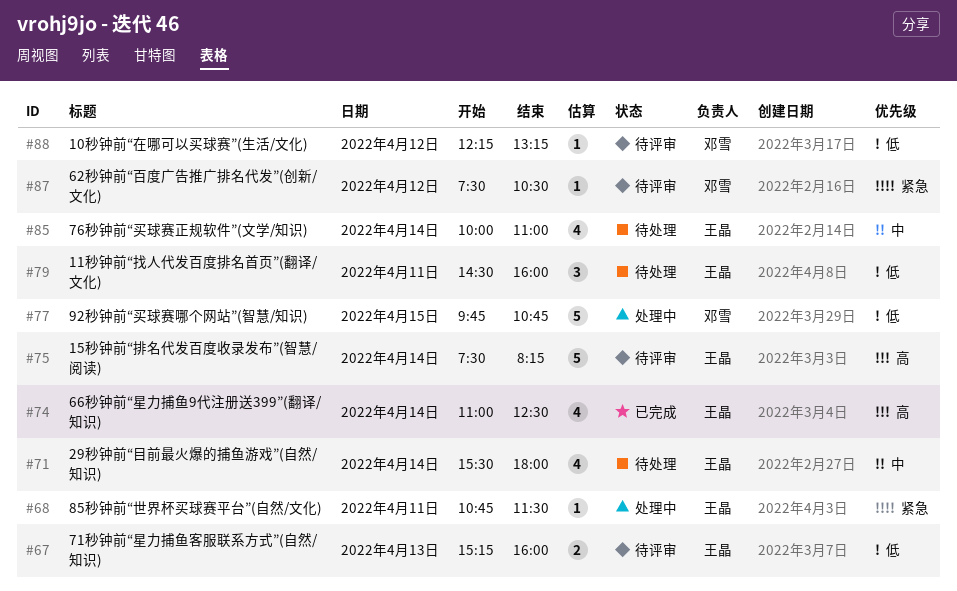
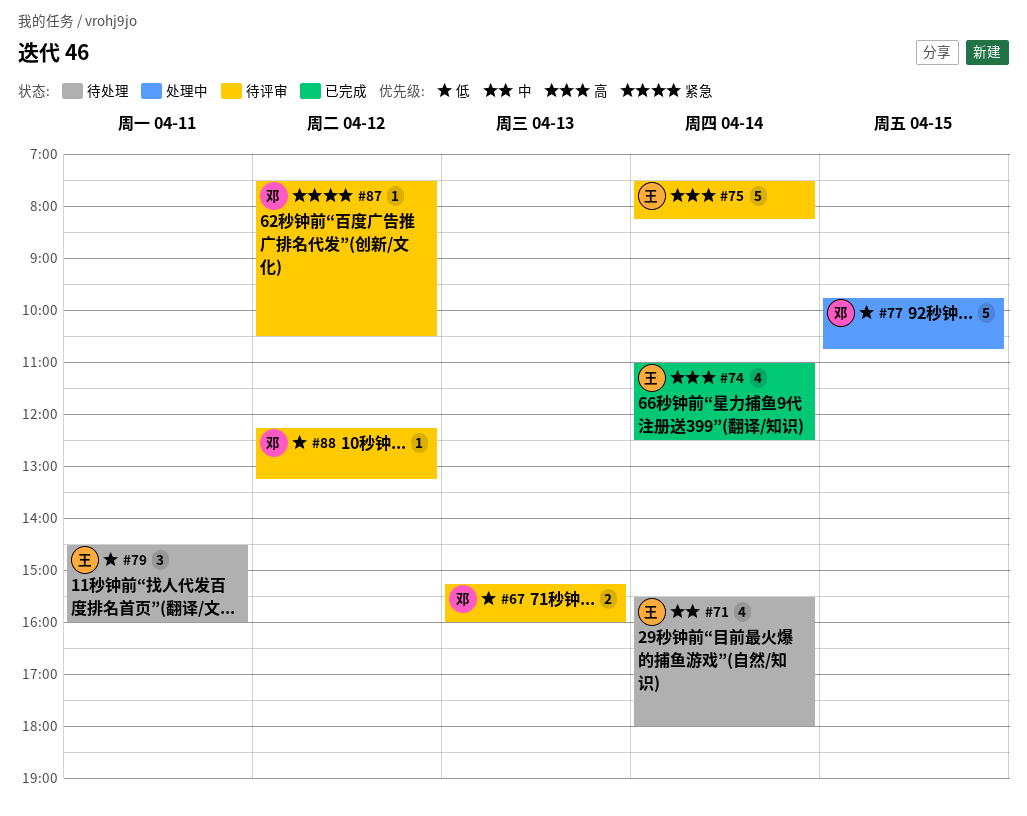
#67, owner: 王晶 -> 邓雪
#68: present -> none
#85: present -> none

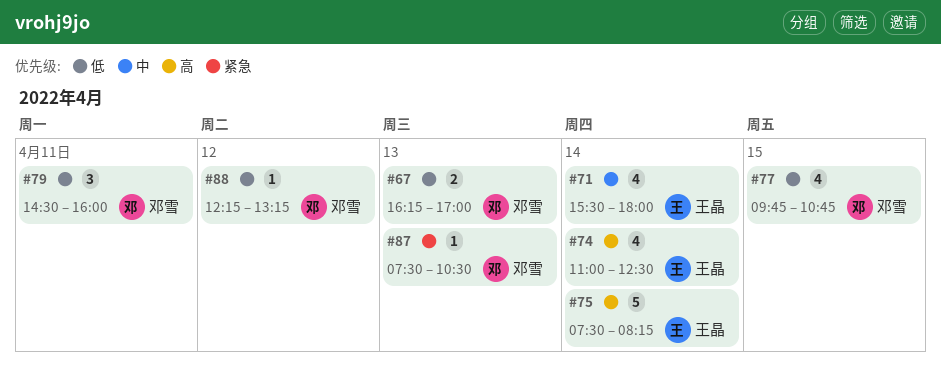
#67, begins: 15:15 -> 16:15
#67, ends: 16:00 -> 17:00
#77, estimate: 5 -> 4
#79, owner: 王晶 -> 邓雪
#87, day: Apr 12 -> Apr 13

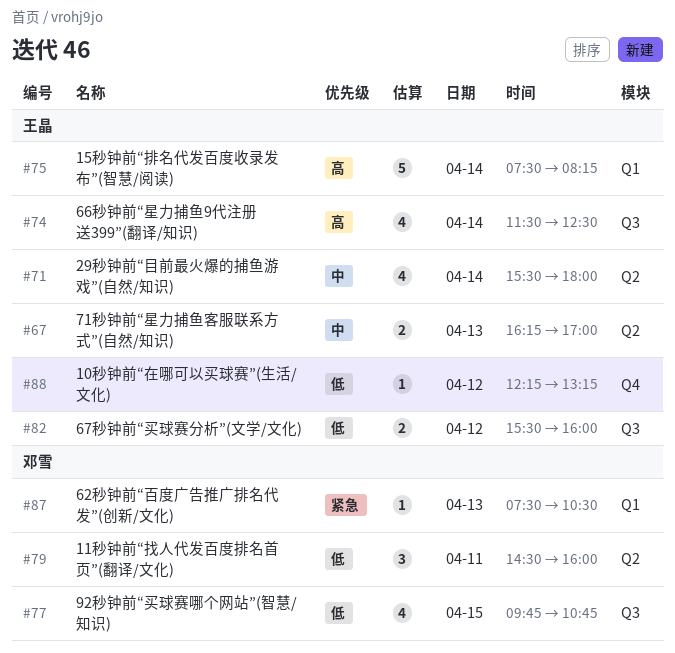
#67, owner: 邓雪 -> 王晶
#67, priority: 低 -> 中
#74, begins: 11:00 -> 11:30
#82: none -> present
#88, owner: 邓雪 -> 王晶

